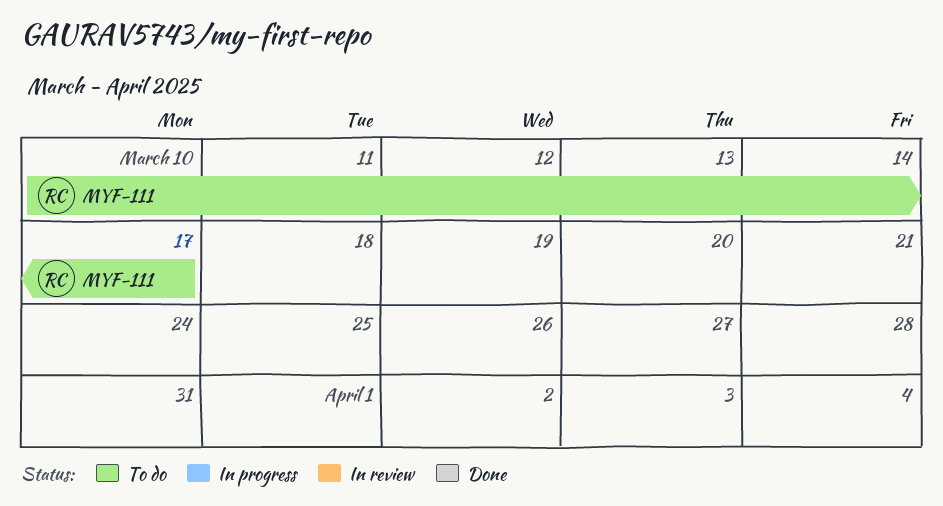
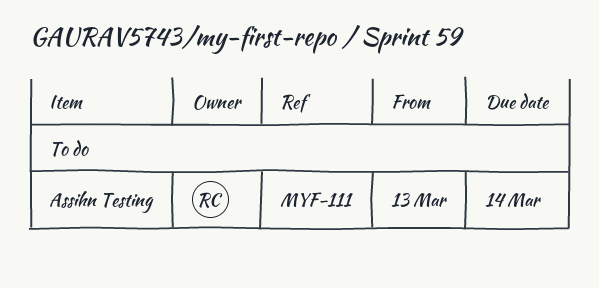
MYF-111, start: Mar 10 -> Mar 13
MYF-111, due: Mar 17 -> Mar 14

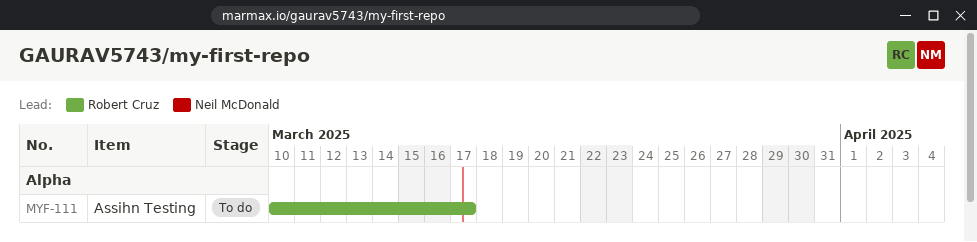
MYF-111, start: Mar 13 -> Mar 10
MYF-111, due: Mar 14 -> Mar 17

